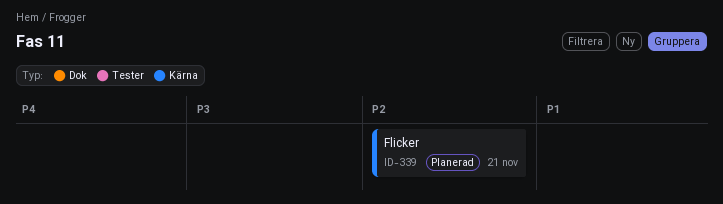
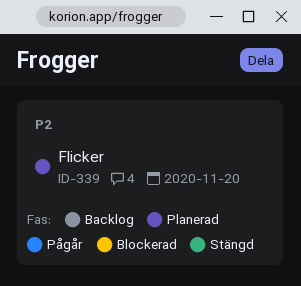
ID-339, due: Nov 21 -> Nov 20

